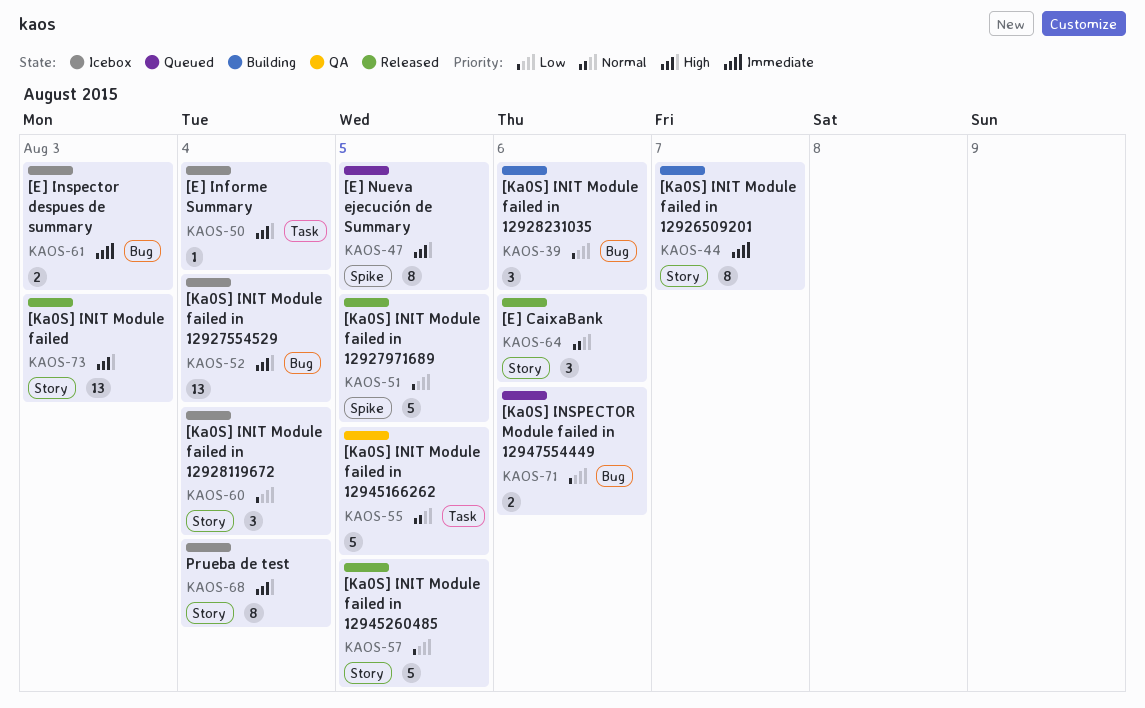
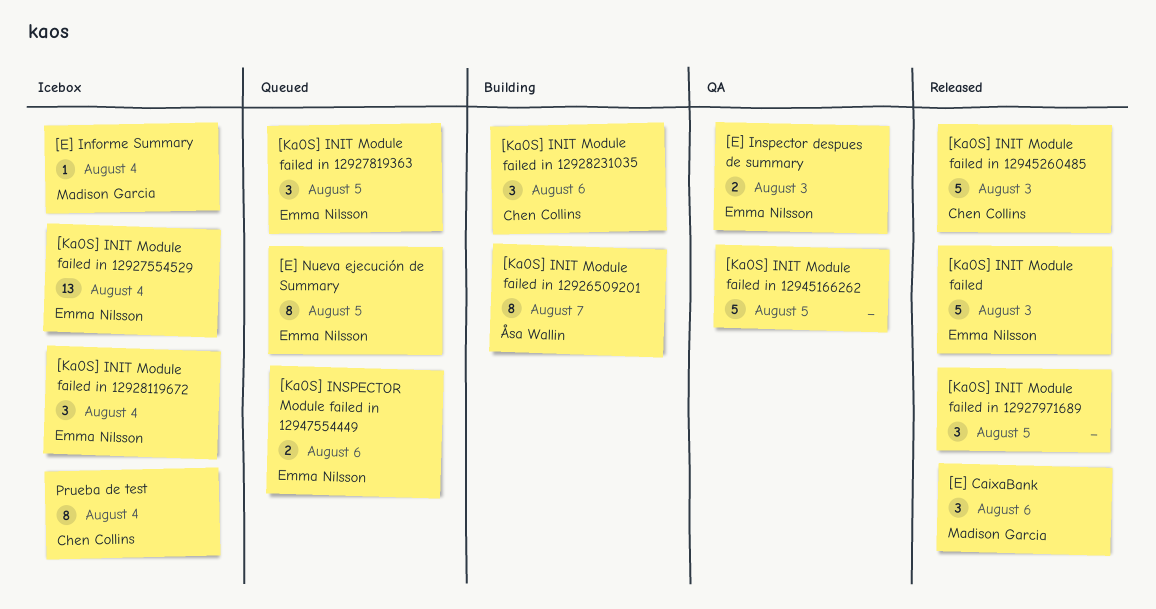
[E] Inspector despues de summary, status: Icebox -> QA
[Ka0S] INIT Module failed, estimate: 13 -> 5
[Ka0S] INIT Module failed in 12927819363: none -> present
[Ka0S] INIT Module failed in 12927971689, estimate: 5 -> 3
[Ka0S] INIT Module failed in 12945260485, due: Aug 5 -> Aug 3

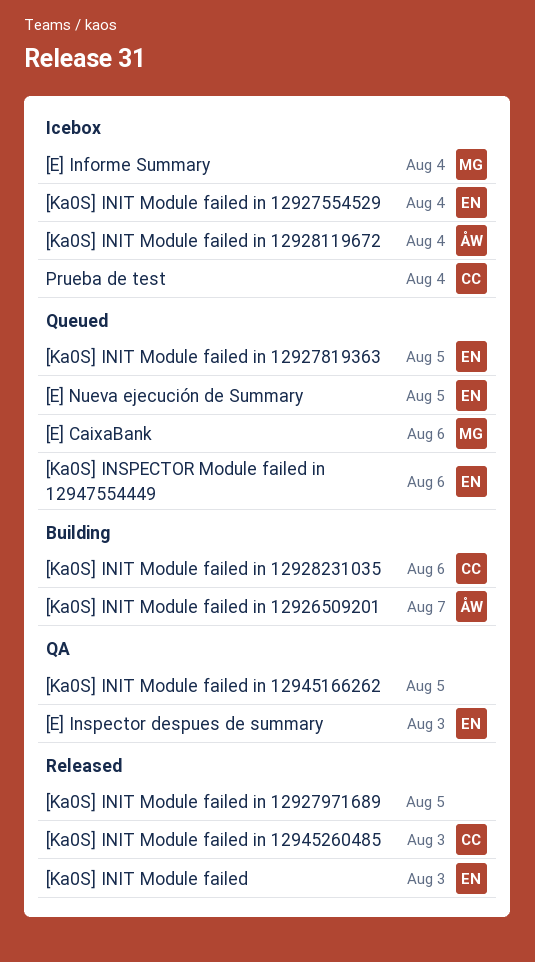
[E] CaixaBank, status: Released -> Queued
[Ka0S] INIT Module failed in 12928119672, owner: Emma Nilsson -> Åsa Wallin

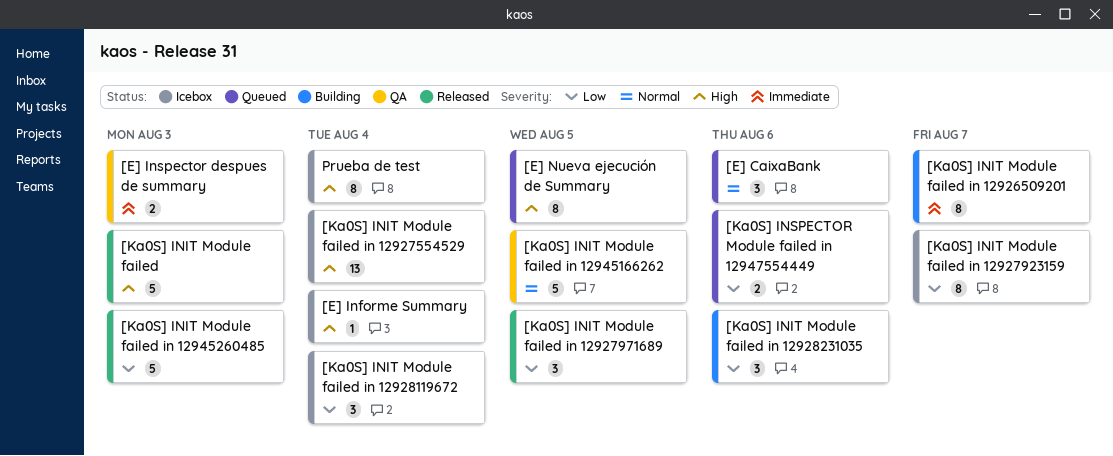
[Ka0S] INIT Module failed in 12927819363: present -> none
[Ka0S] INIT Module failed in 12927923159: none -> present

